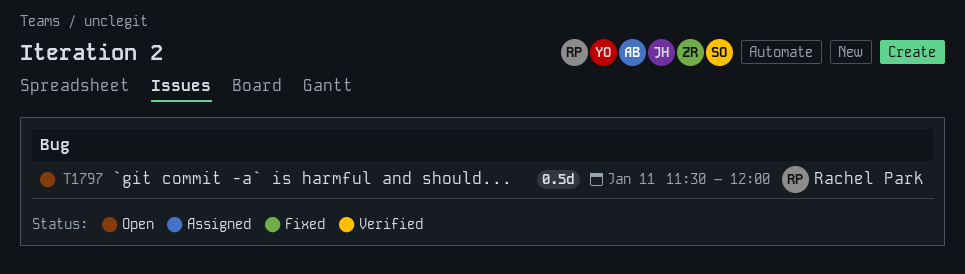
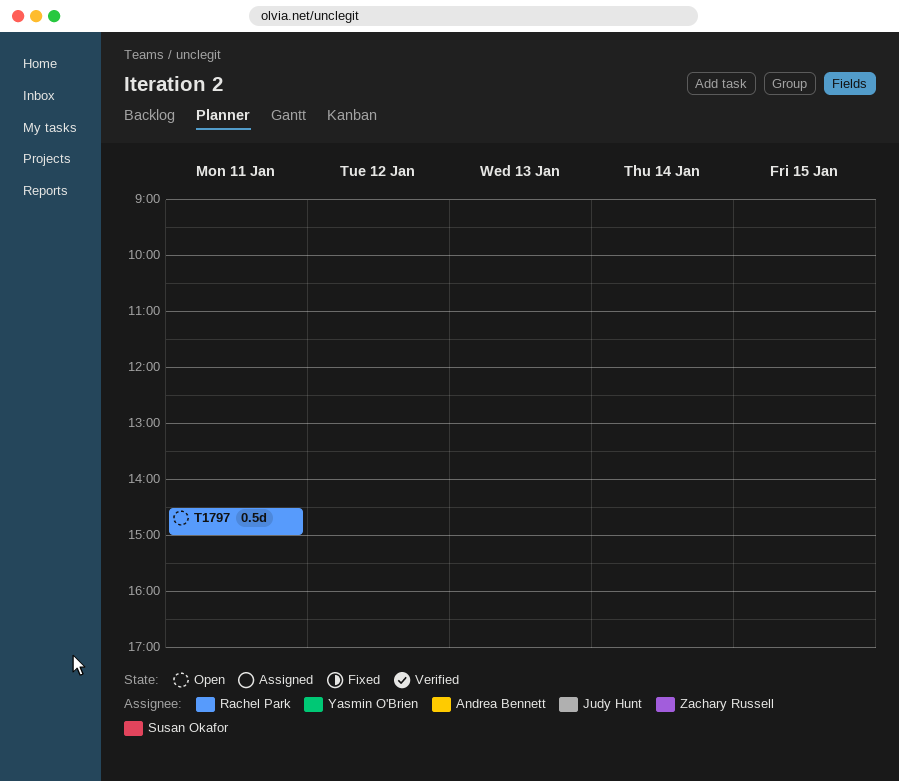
T1797, begins: 11:30 -> 14:30
T1797, ends: 12:00 -> 15:00

